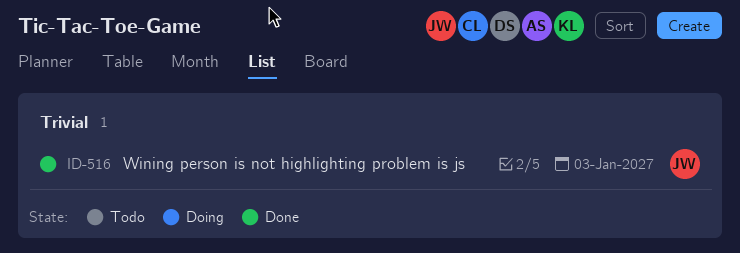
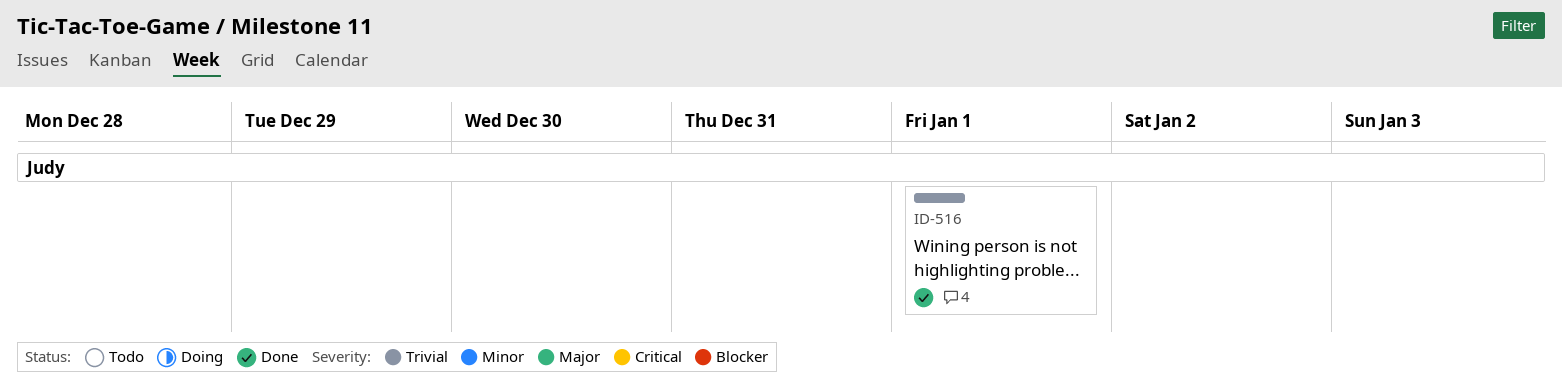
ID-516, due: Jan 3 -> Jan 1

